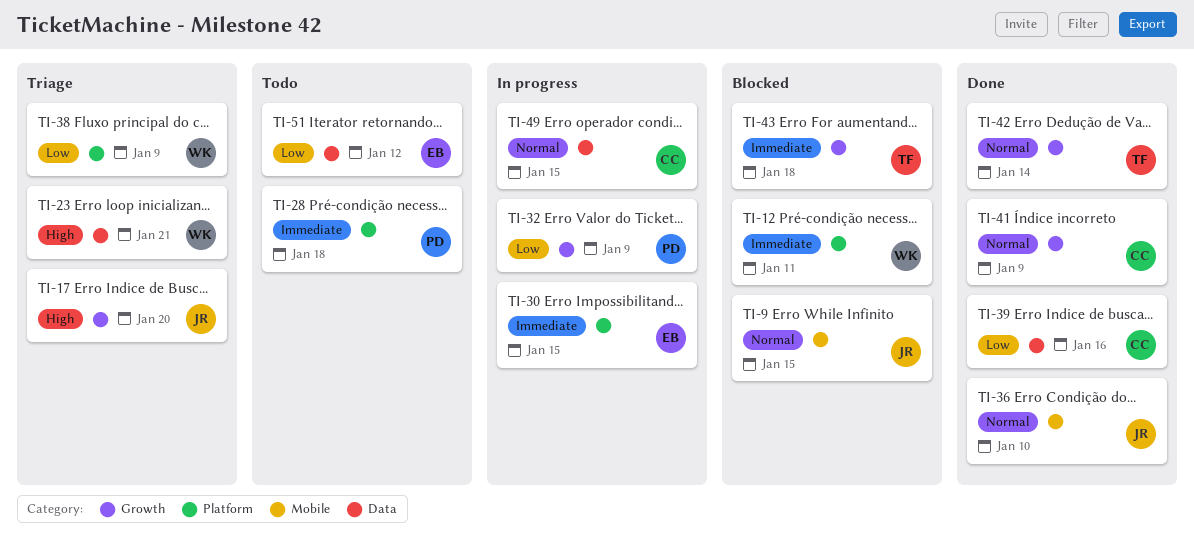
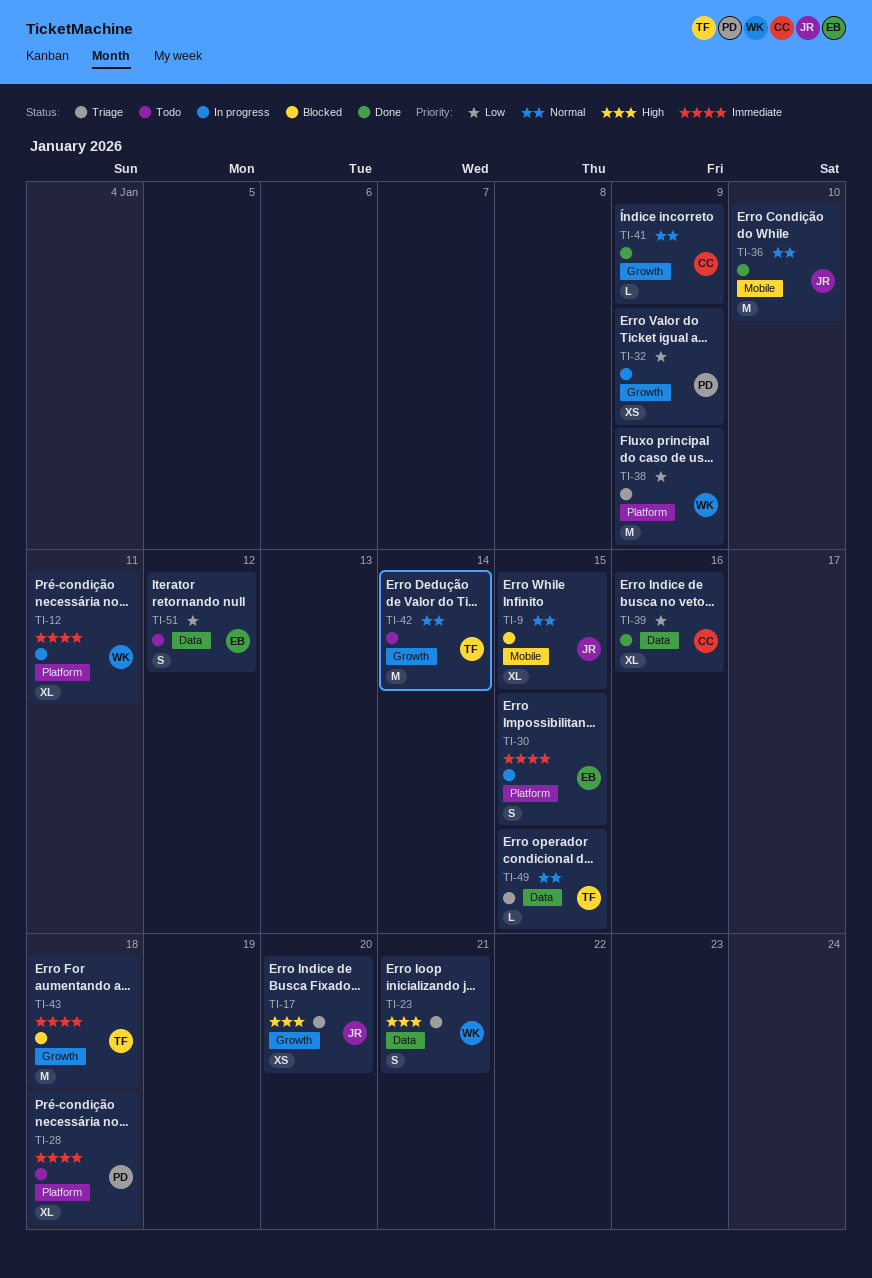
TI-12, status: Blocked -> In progress
TI-42, status: Done -> Todo
TI-49, status: In progress -> Triage
TI-49, owner: CC -> TF

